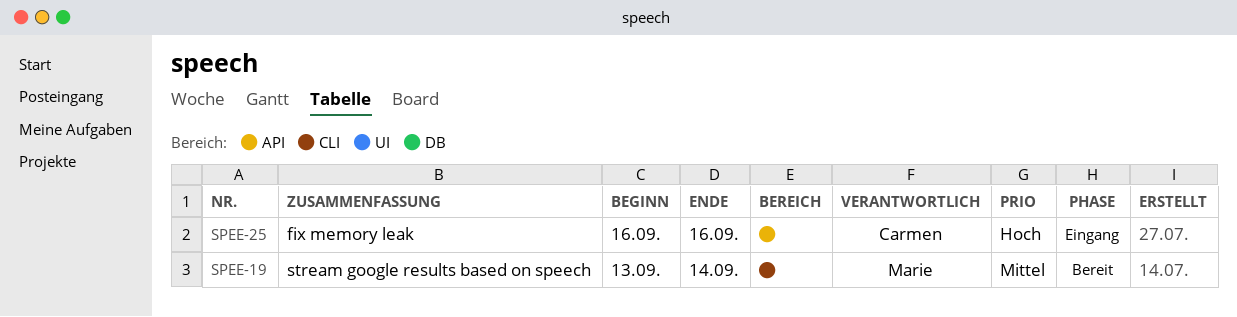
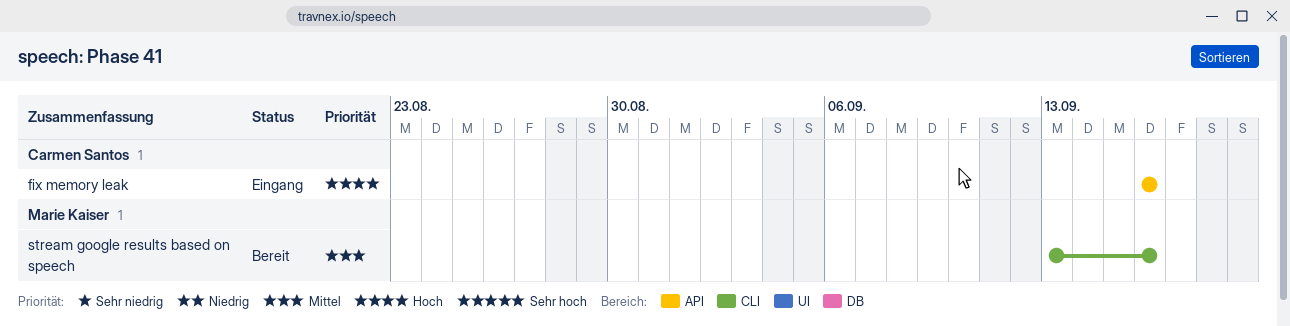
stream google results based on speech, due: Sep 14 -> Sep 16

